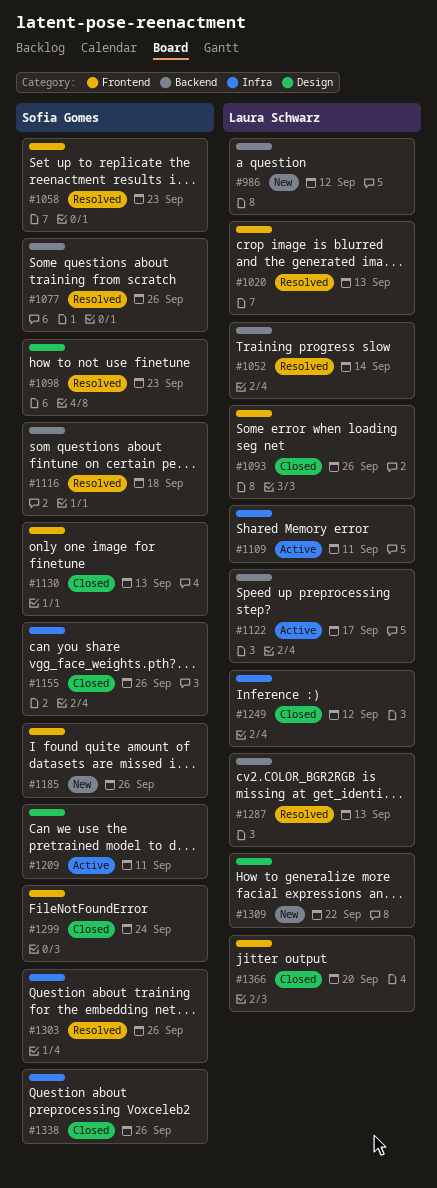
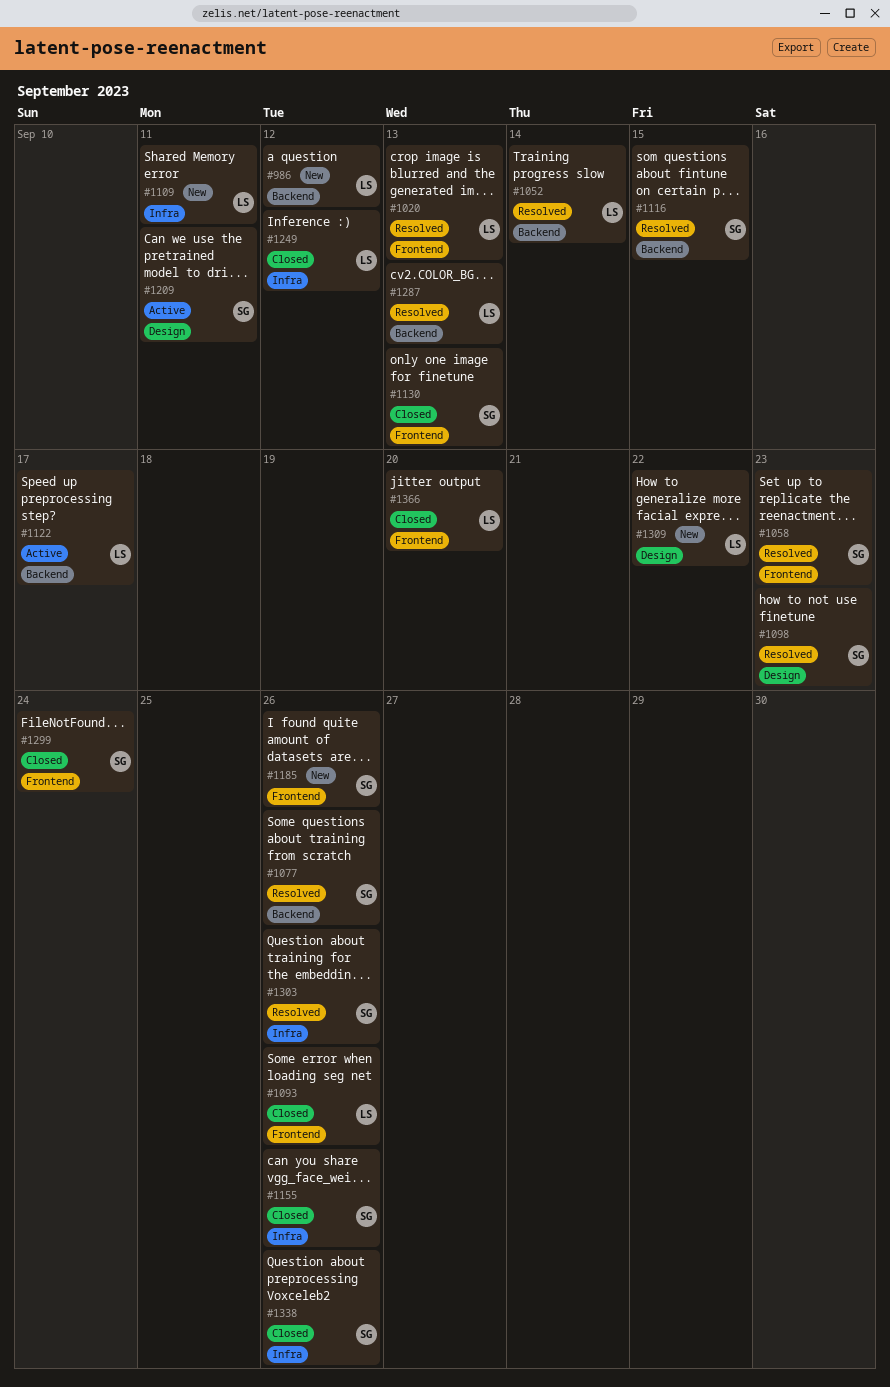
#1109, status: Active -> New
#1116, due: Sep 18 -> Sep 15

